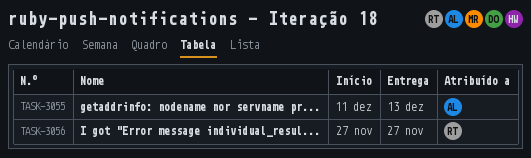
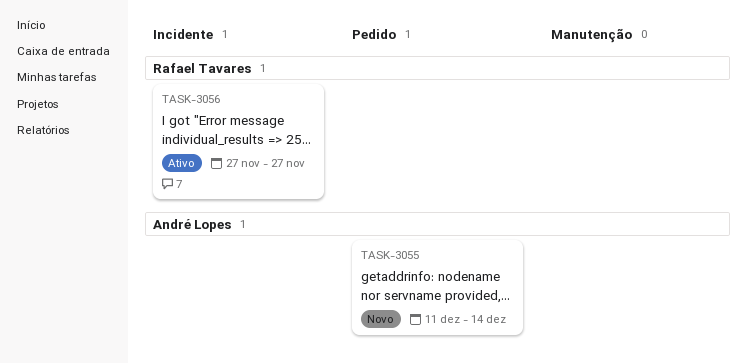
TASK-3055, due: Dec 13 -> Dec 14

